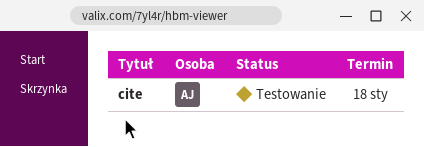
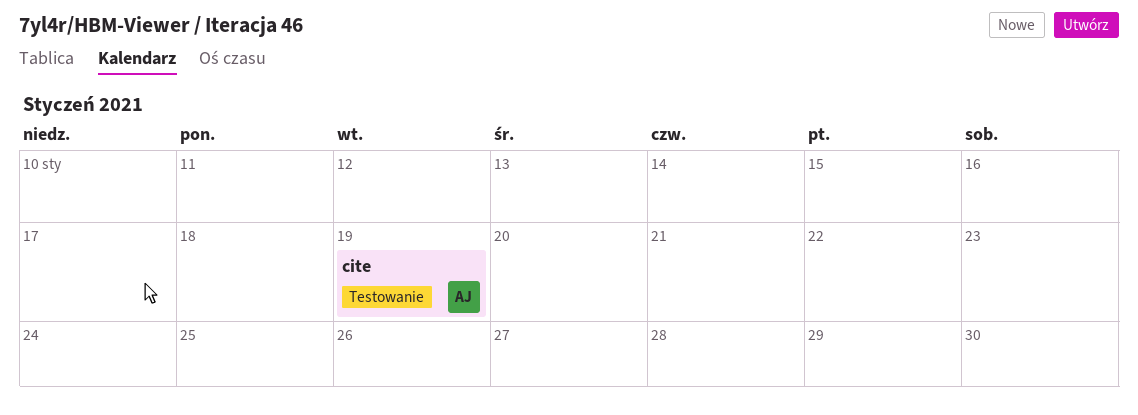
cite, due: Jan 18 -> Jan 19

